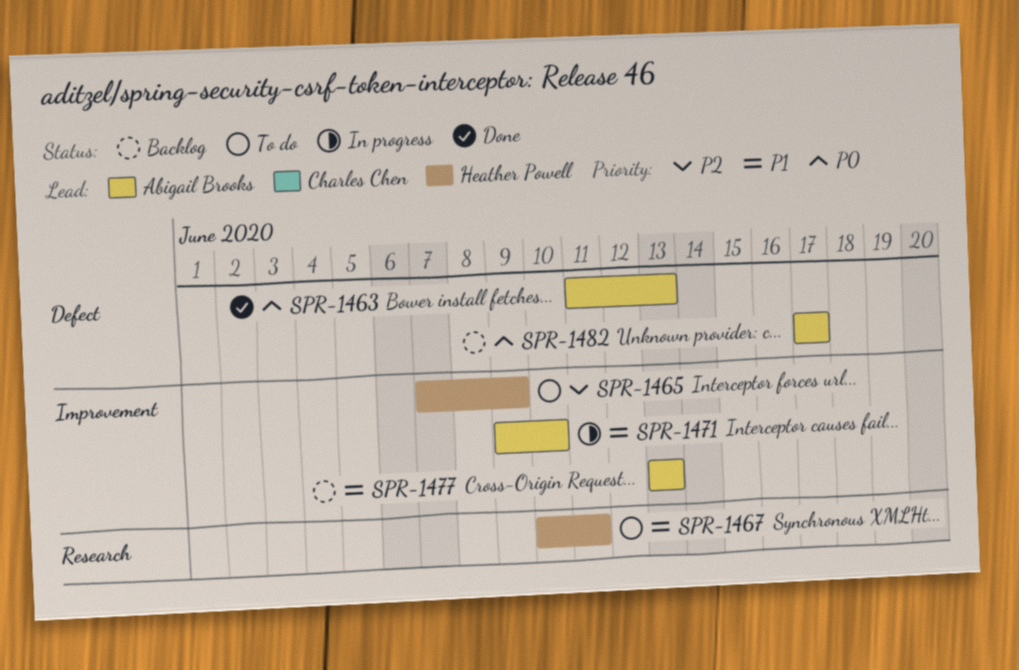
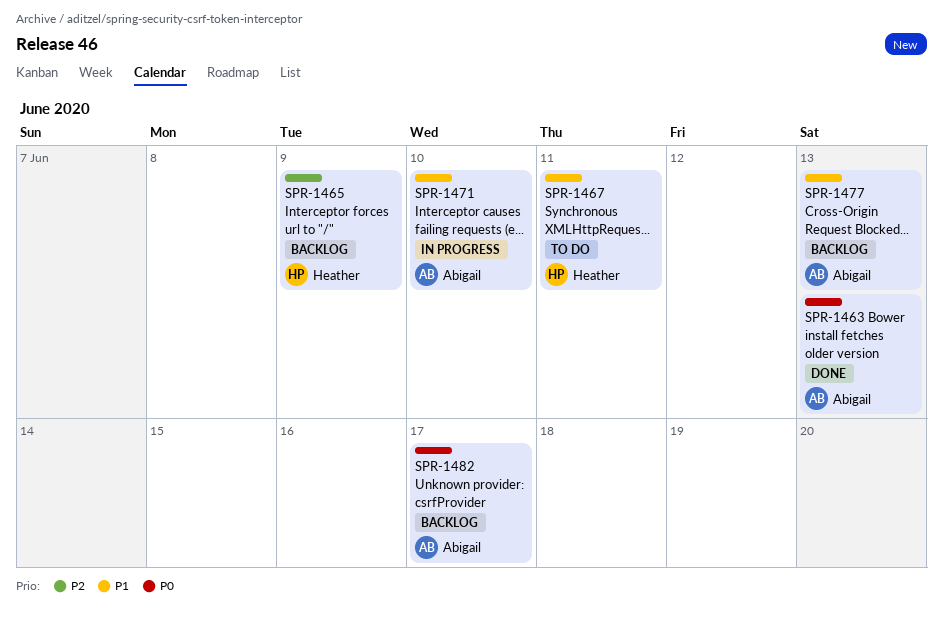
SPR-1465, status: To do -> Backlog

